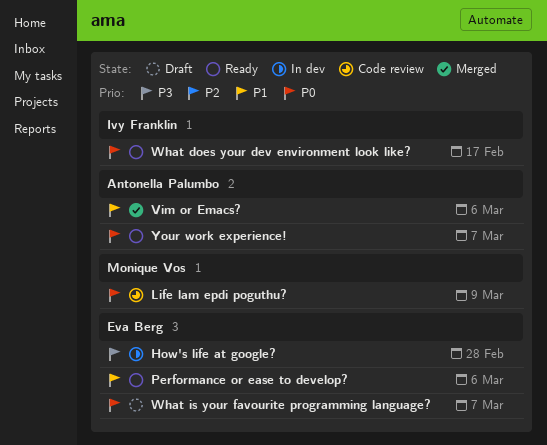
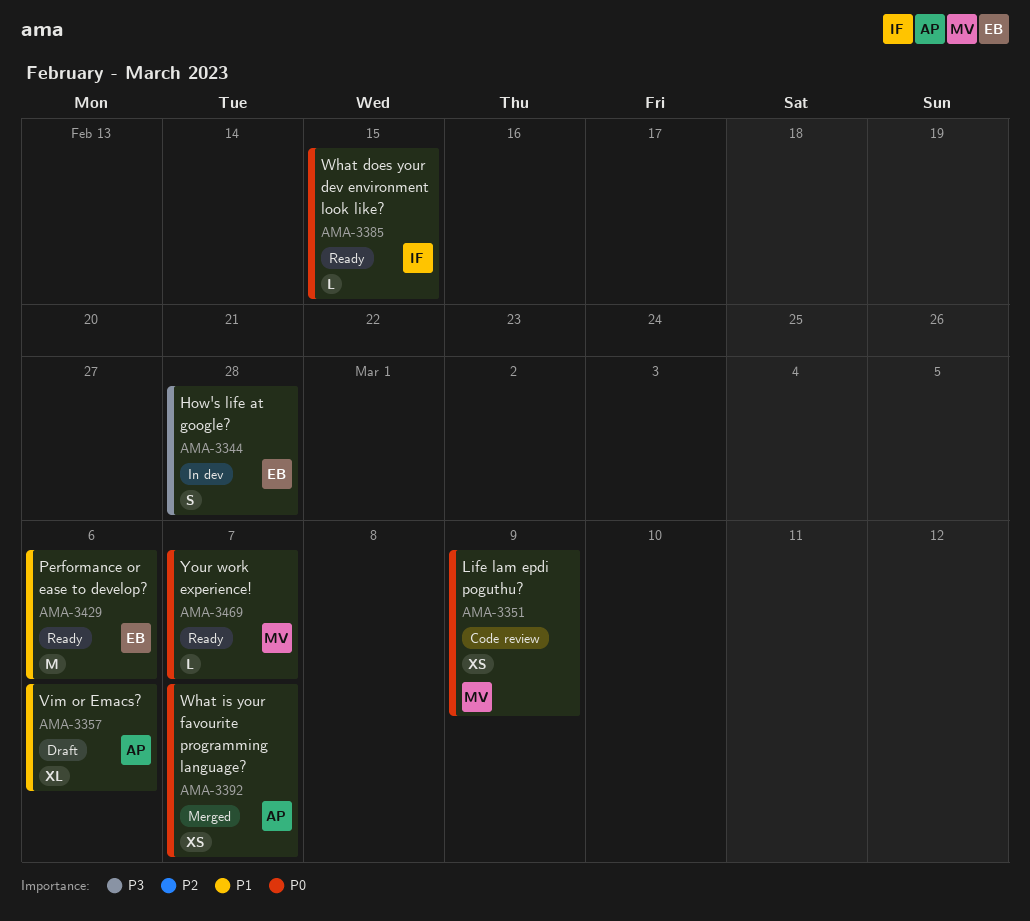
Vim or Emacs?, status: Merged -> Draft
What does your dev environment look like?, due: Feb 17 -> Feb 15
What is your favourite programming language?, status: Draft -> Merged
What is your favourite programming language?, owner: Eva Berg -> Antonella Palumbo
Your work experience!, owner: Antonella Palumbo -> Monique Vos

